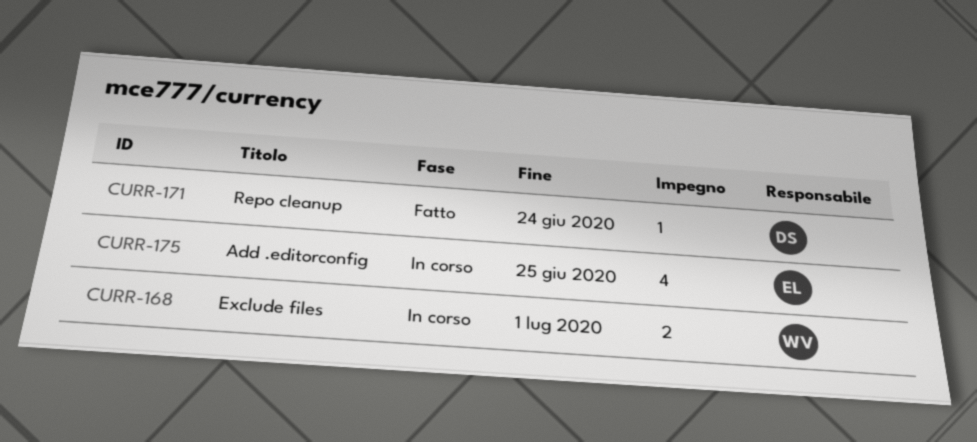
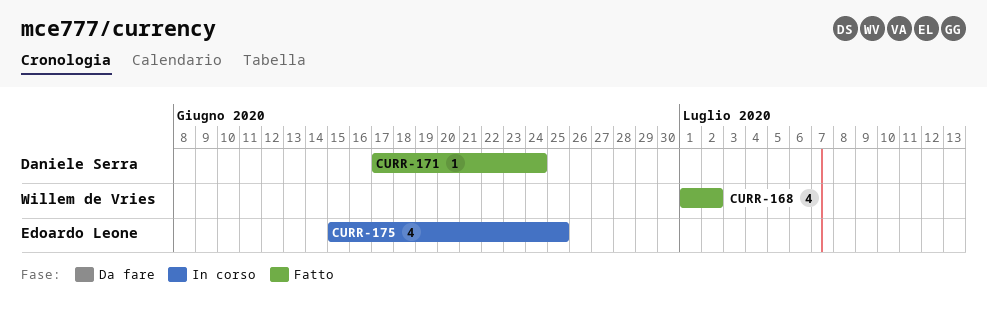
CURR-168, status: In corso -> Fatto
CURR-168, estimate: 2 -> 4
CURR-168, due: Jul 1 -> Jul 2

